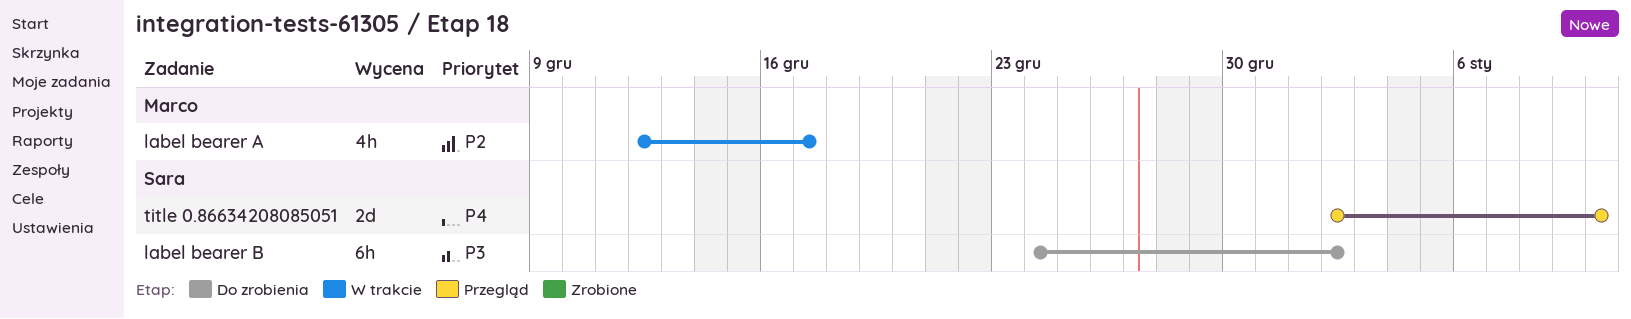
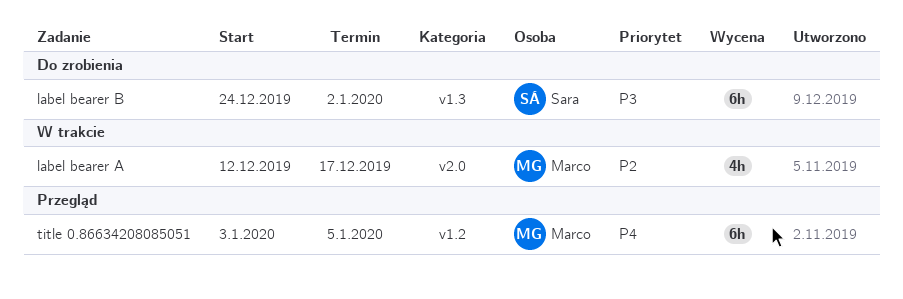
title 0.86634208085051, owner: Sara -> Marco
title 0.86634208085051, estimate: 2d -> 6h
title 0.86634208085051, start: Jan 2 -> Jan 3
title 0.86634208085051, due: Jan 10 -> Jan 5

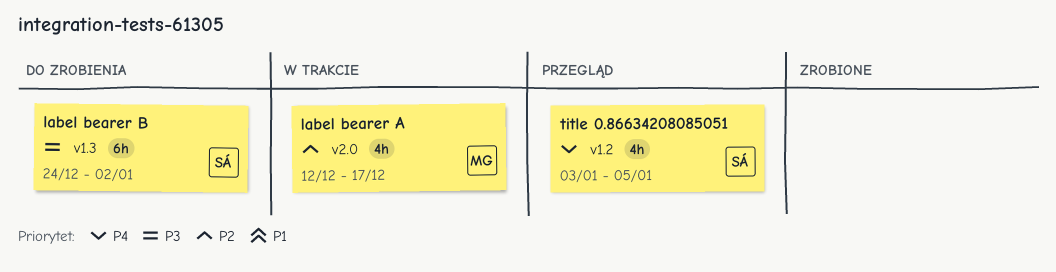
title 0.86634208085051, owner: Marco -> Sara
title 0.86634208085051, estimate: 6h -> 4h

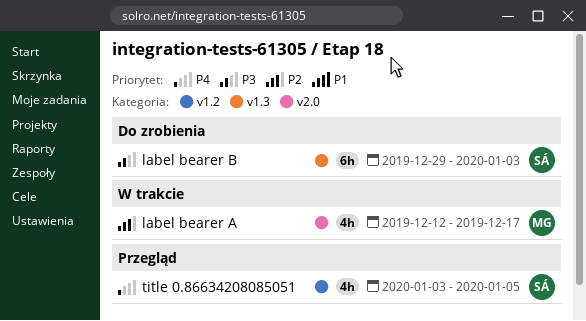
label bearer B, start: Dec 24 -> Dec 29
label bearer B, due: Jan 2 -> Jan 3

